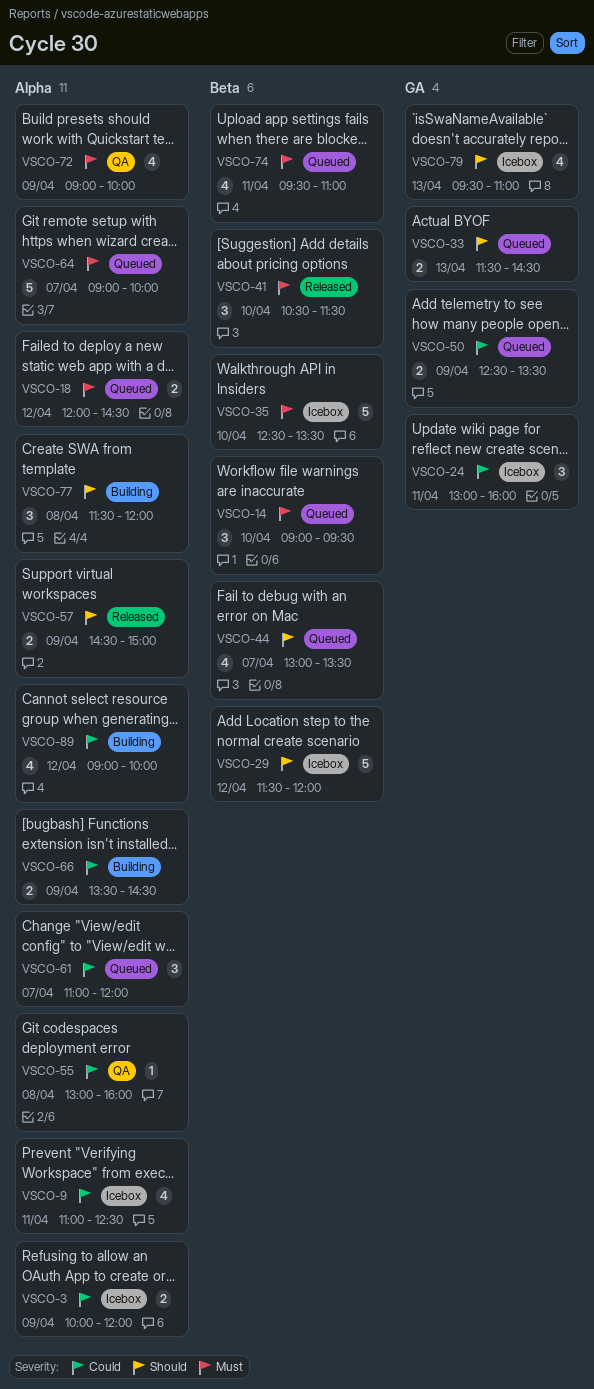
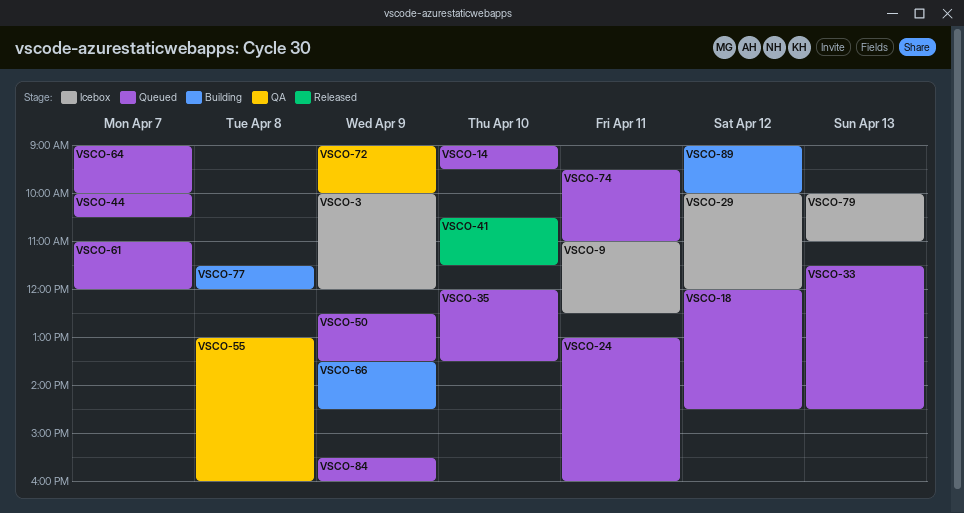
VSCO-24, status: Icebox -> Queued
VSCO-29, begins: 11:30 -> 10:00
VSCO-35, status: Icebox -> Queued
VSCO-35, begins: 12:30 -> 12:00
VSCO-44, begins: 13:00 -> 10:00
VSCO-44, ends: 13:30 -> 10:30
VSCO-57: present -> none
VSCO-79, begins: 09:30 -> 10:00
VSCO-84: none -> present

